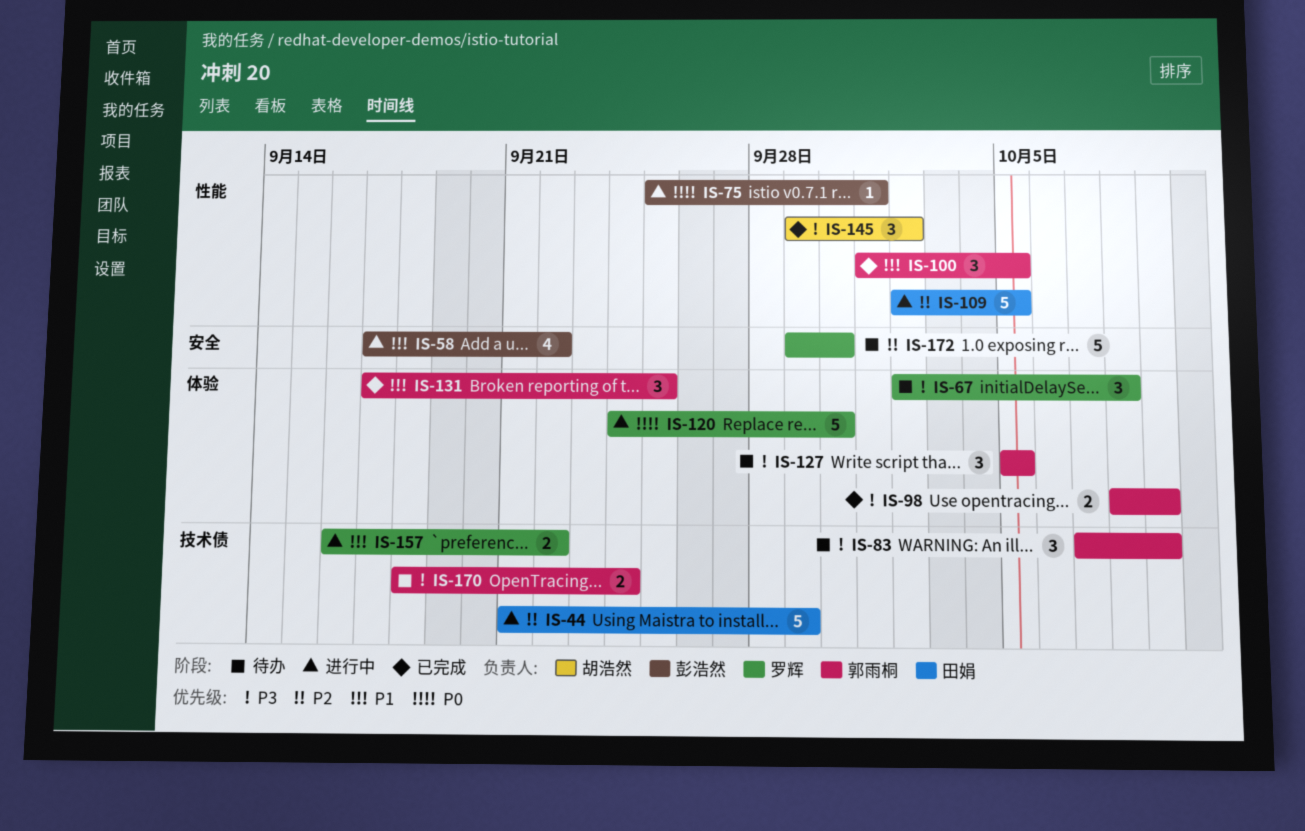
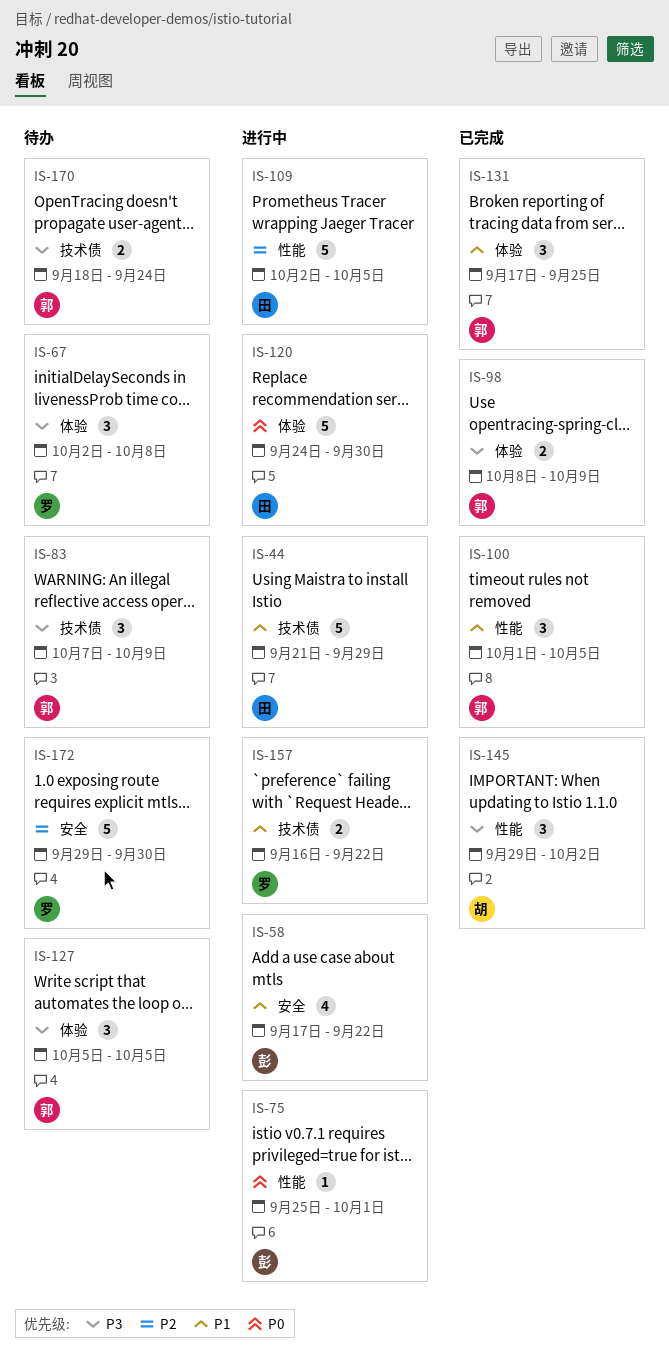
IS-44, priority: P2 -> P1
IS-120, owner: 罗辉 -> 田娟

